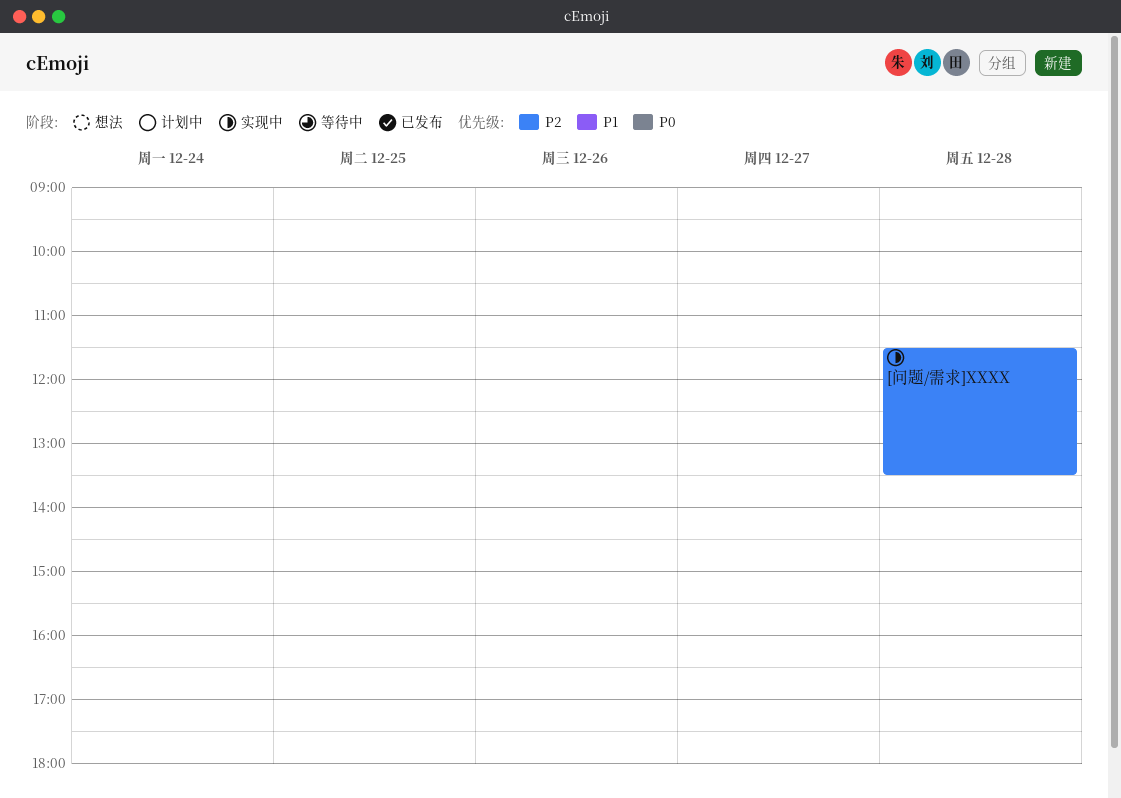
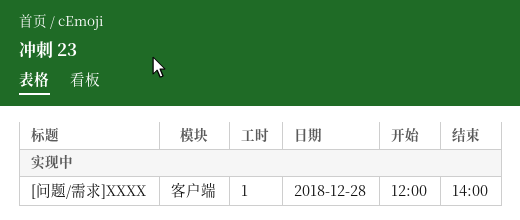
[问题/需求]XXXX, begins: 11:30 -> 12:00
[问题/需求]XXXX, ends: 13:30 -> 14:00

